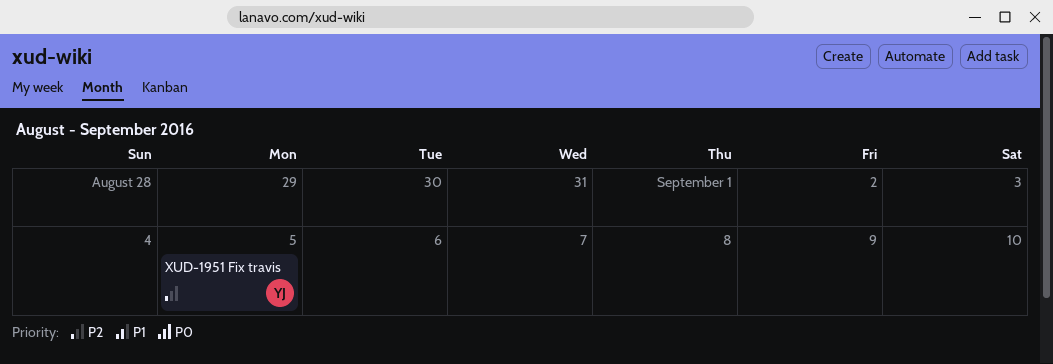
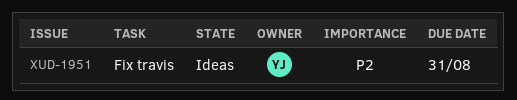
XUD-1951, due: Sep 5 -> Aug 31

